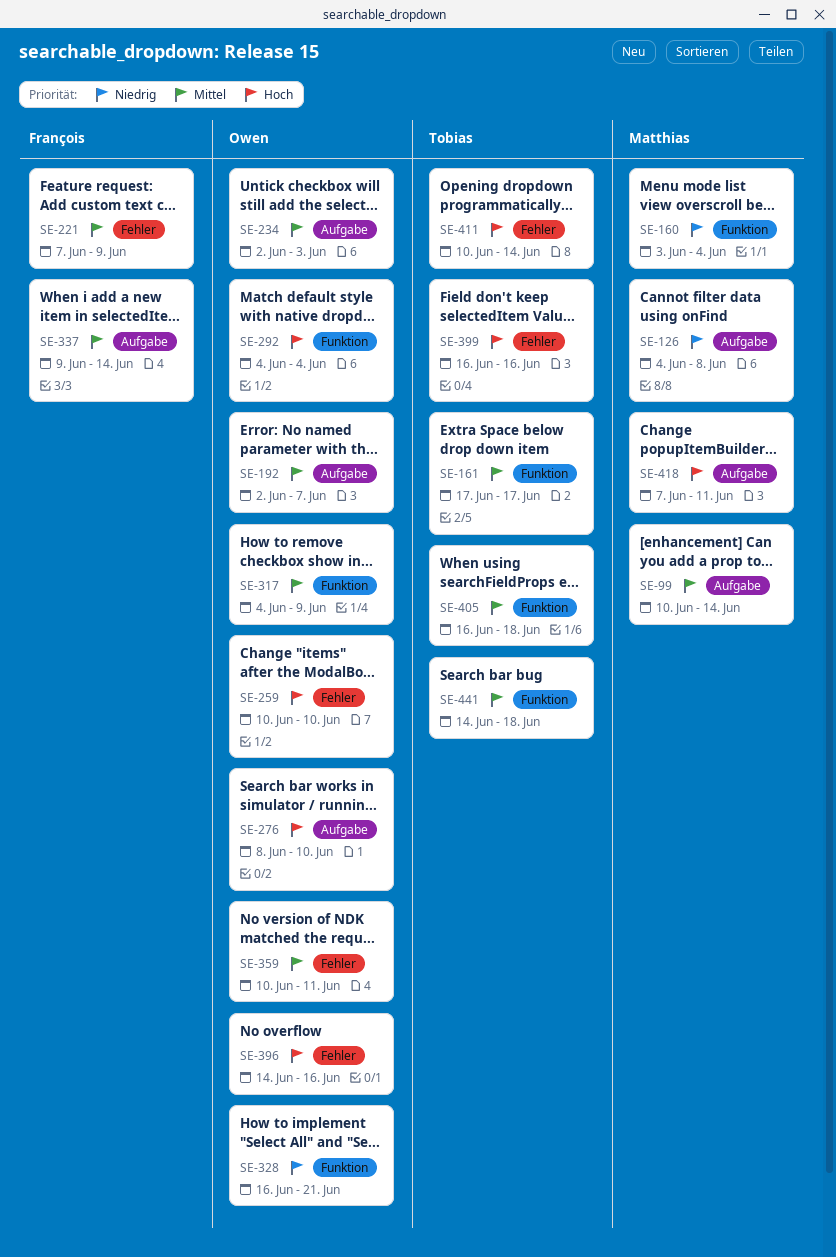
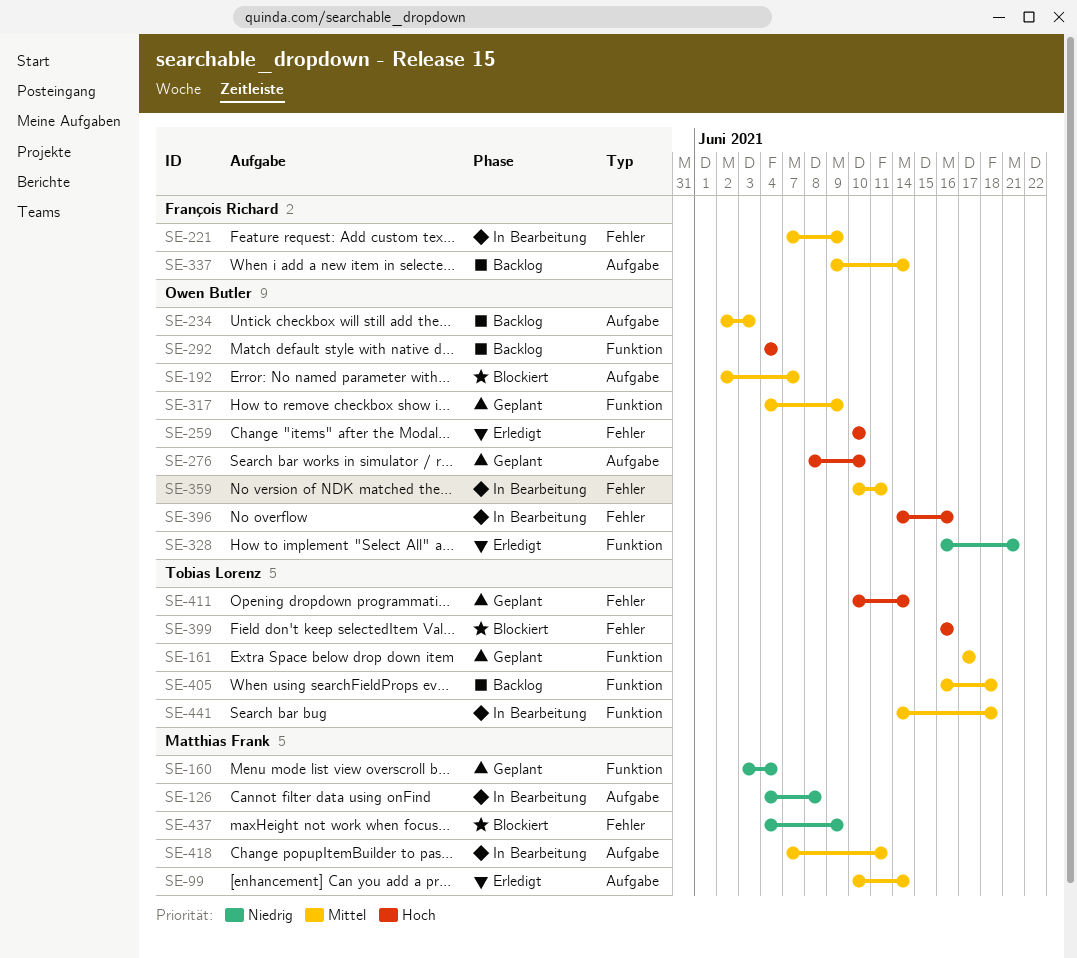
SE-418, priority: Hoch -> Mittel
SE-437: none -> present

